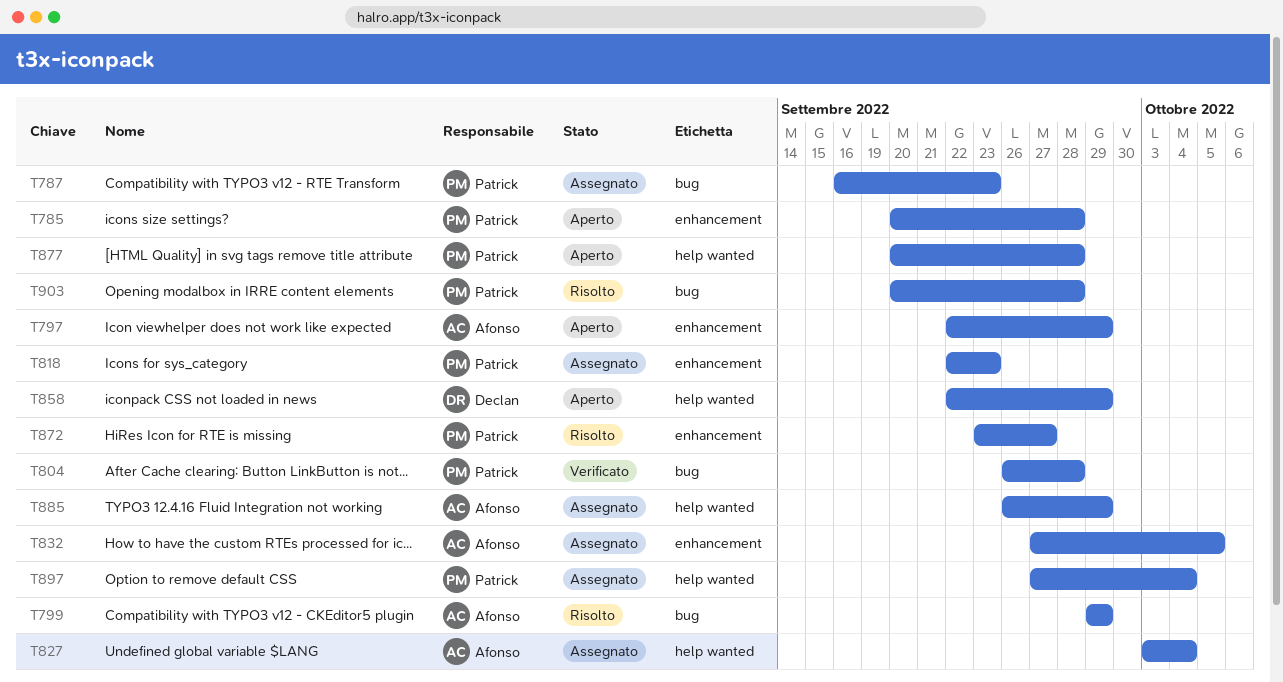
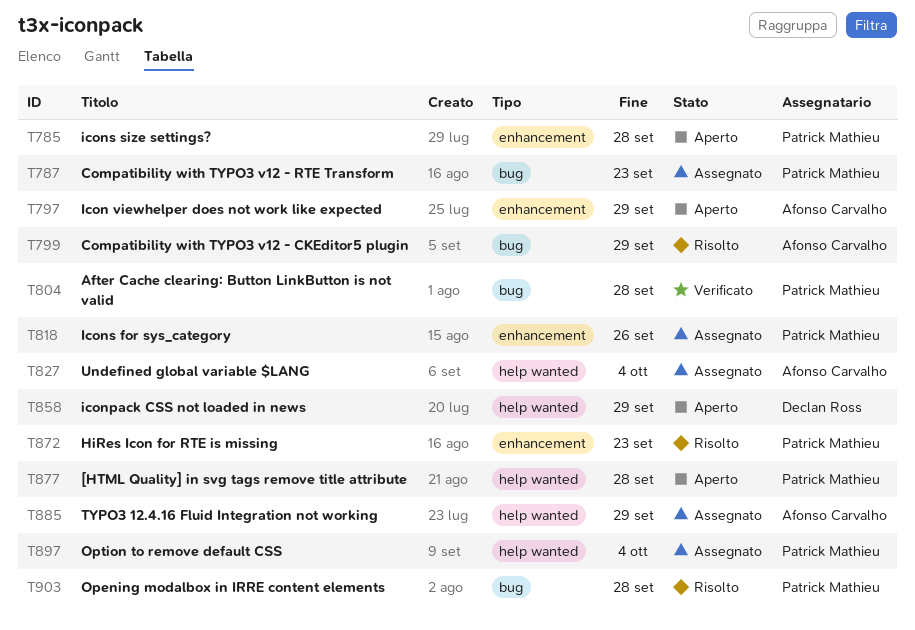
T818, due: Sep 23 -> Sep 26
T832: present -> none
T872, due: Sep 27 -> Sep 23

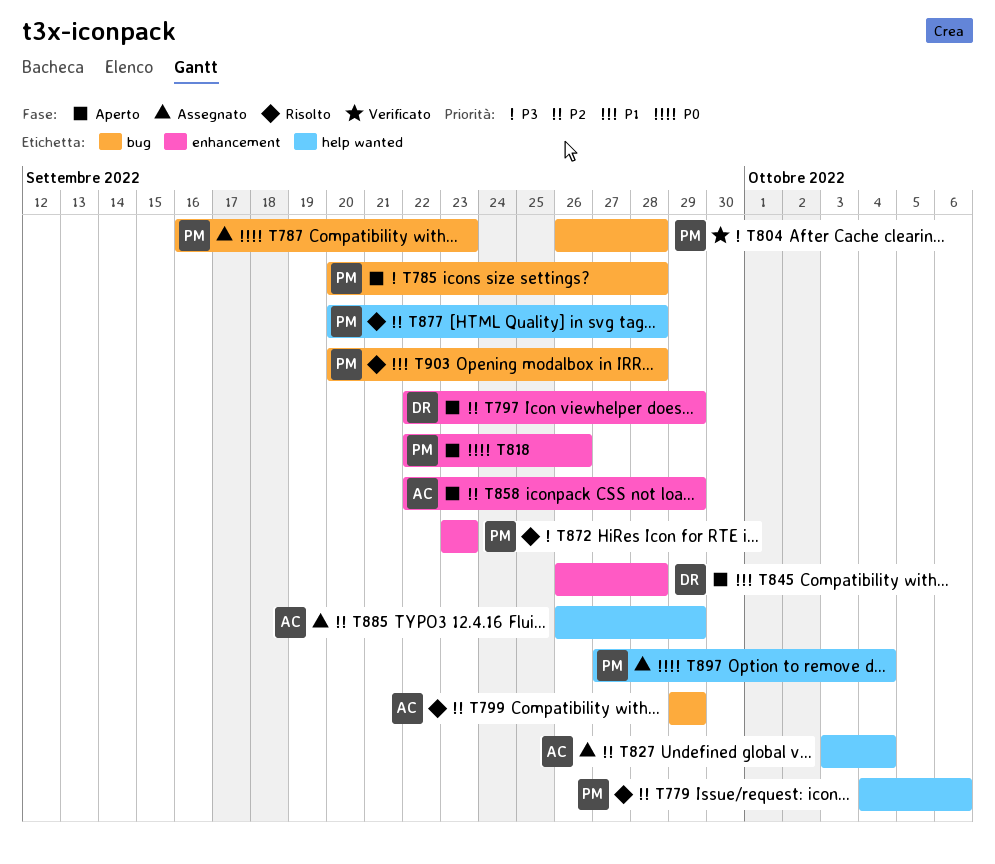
T779: none -> present
T785, label: enhancement -> bug
T797, owner: Afonso Carvalho -> Declan Ross
T818, status: Assegnato -> Aperto
T845: none -> present
T858, owner: Declan Ross -> Afonso Carvalho
T858, label: help wanted -> enhancement
T877, status: Aperto -> Risolto

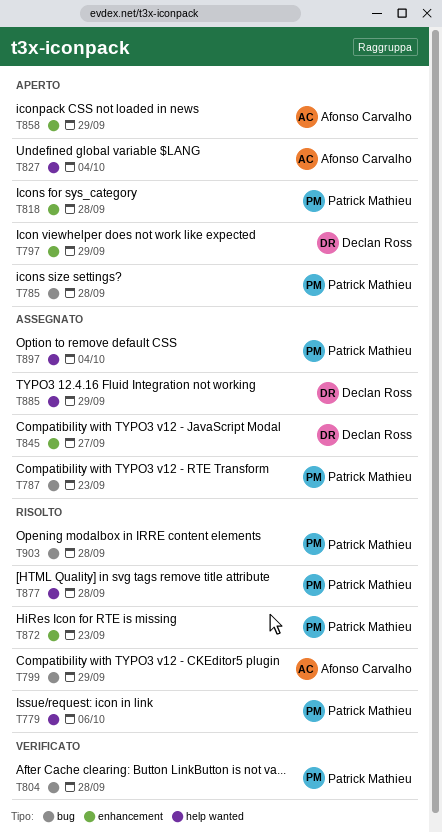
T818, due: Sep 26 -> Sep 28
T827, status: Assegnato -> Aperto
T845, status: Aperto -> Assegnato
T845, due: Sep 28 -> Sep 27
T885, owner: Afonso Carvalho -> Declan Ross

